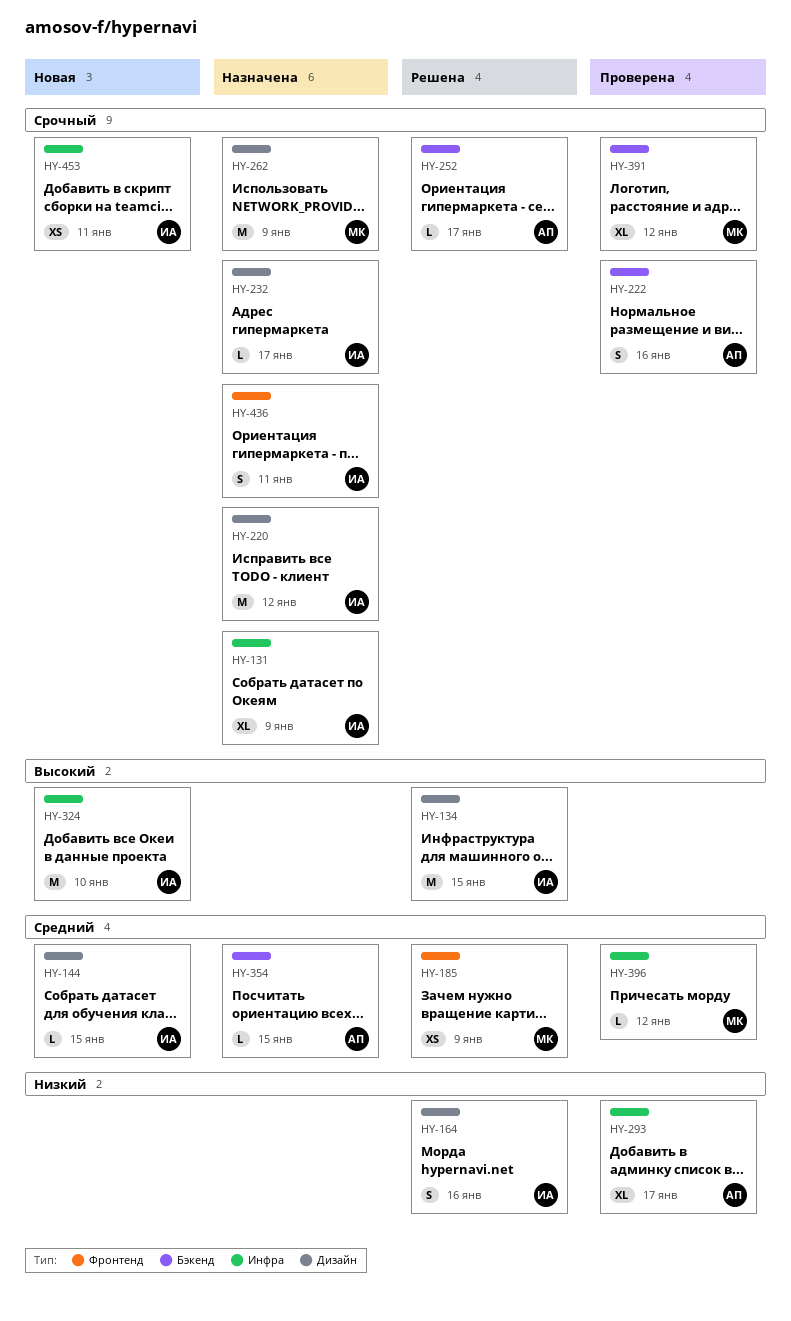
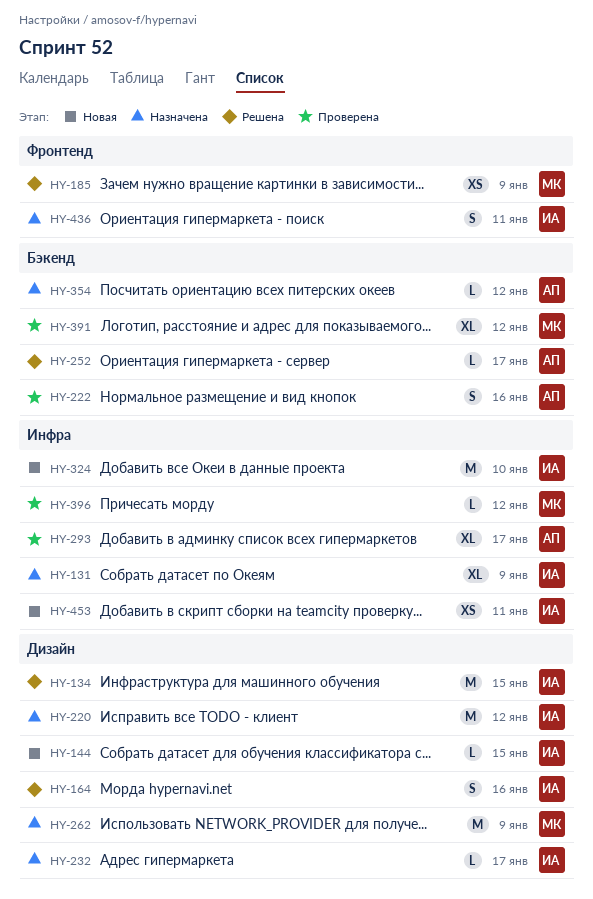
HY-354, due: Jan 15 -> Jan 12

